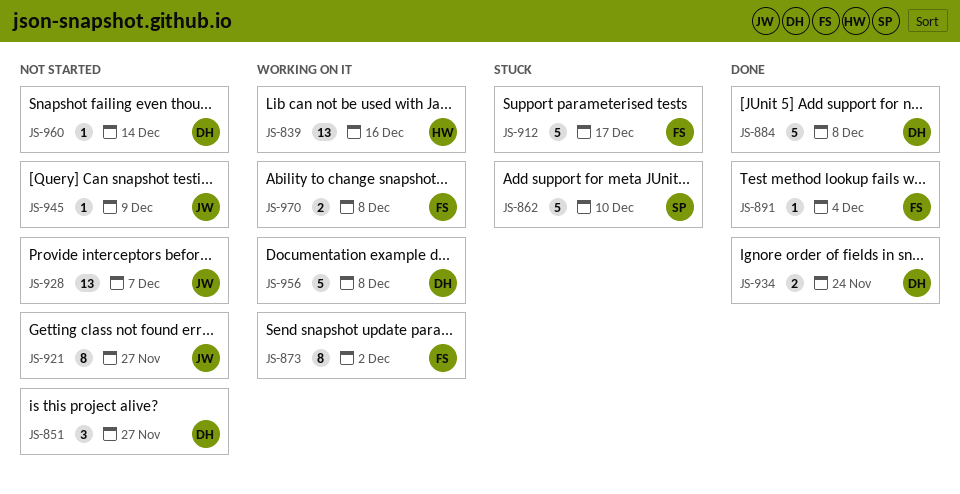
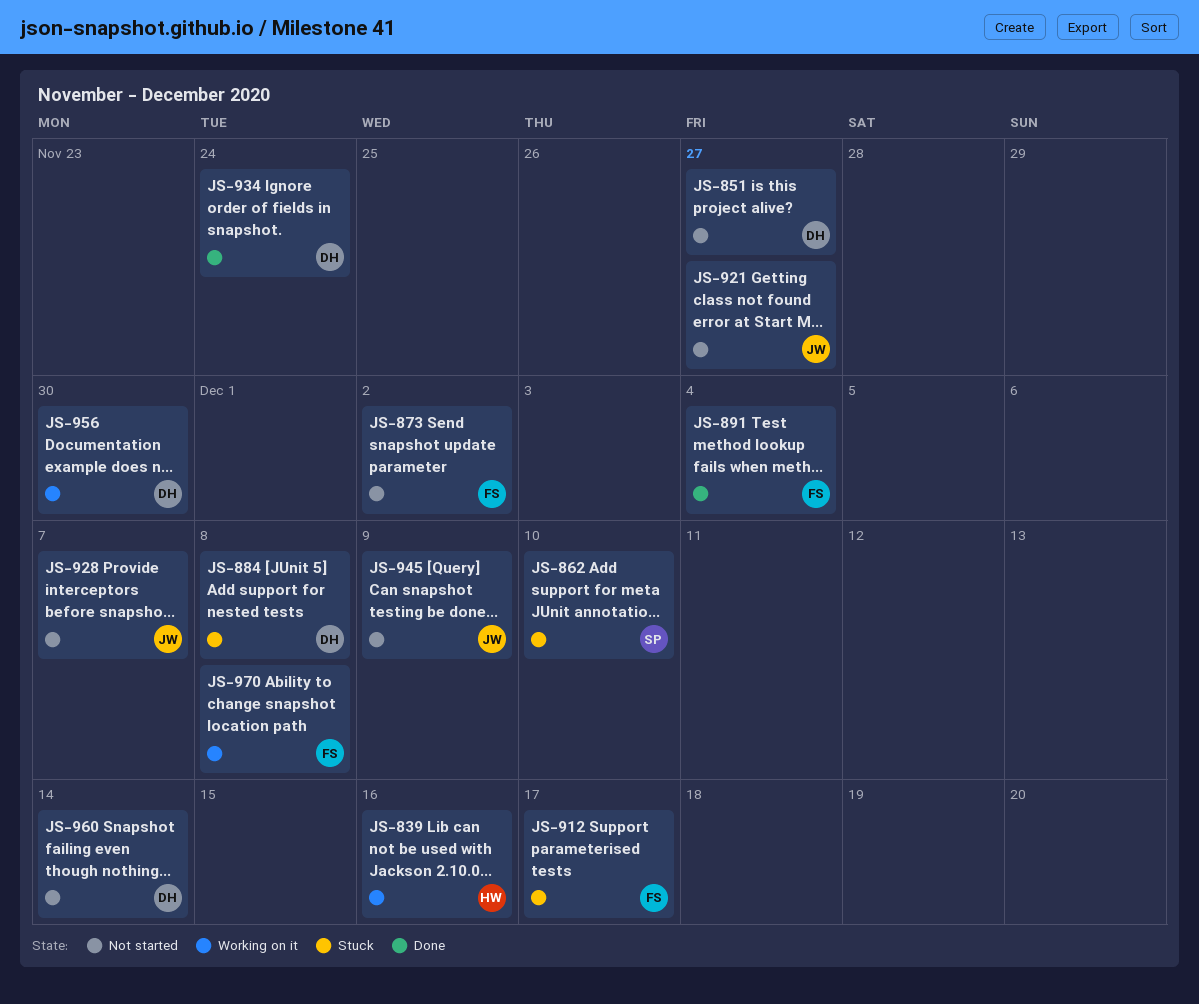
JS-873, status: Working on it -> Not started
JS-884, status: Done -> Stuck
JS-956, due: Dec 8 -> Nov 30

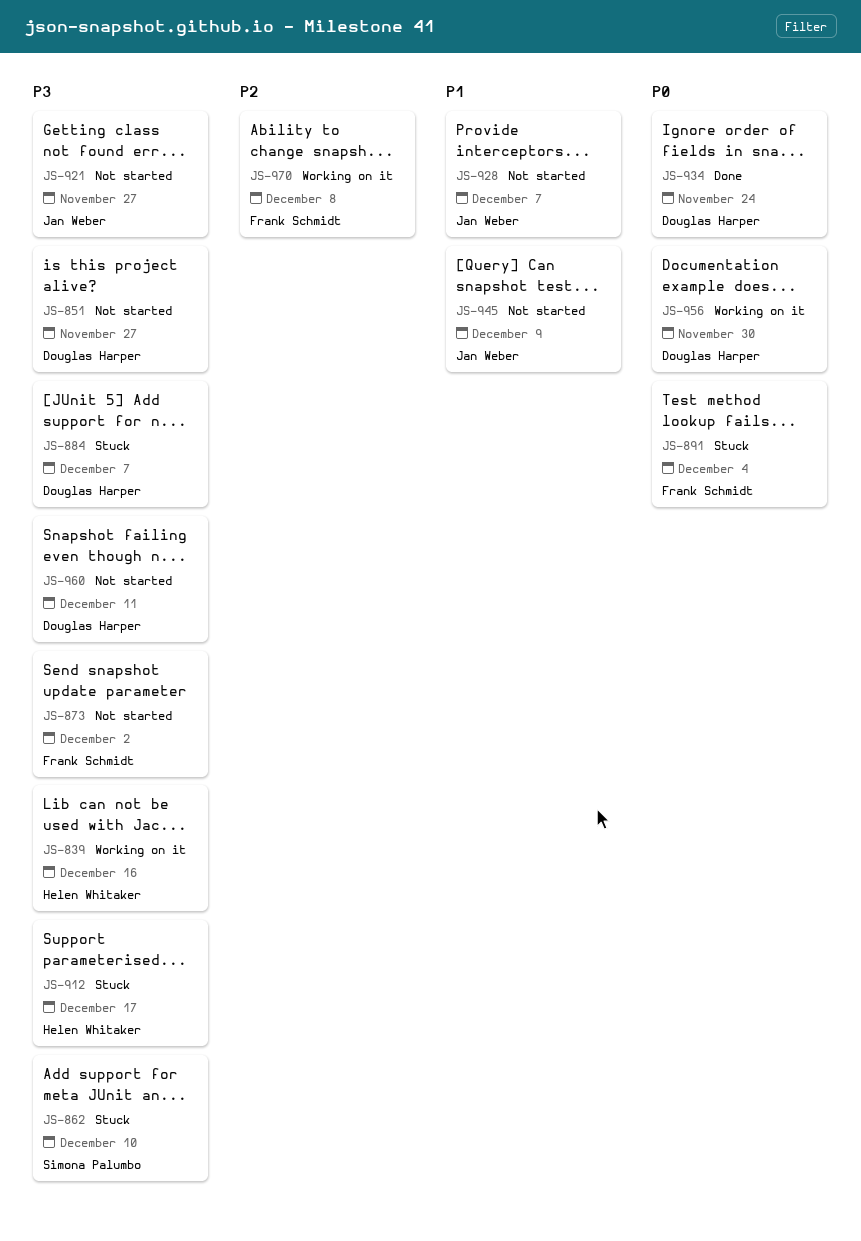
JS-884, due: Dec 8 -> Dec 7
JS-891, status: Done -> Stuck
JS-912, owner: Frank Schmidt -> Helen Whitaker
JS-960, due: Dec 14 -> Dec 11

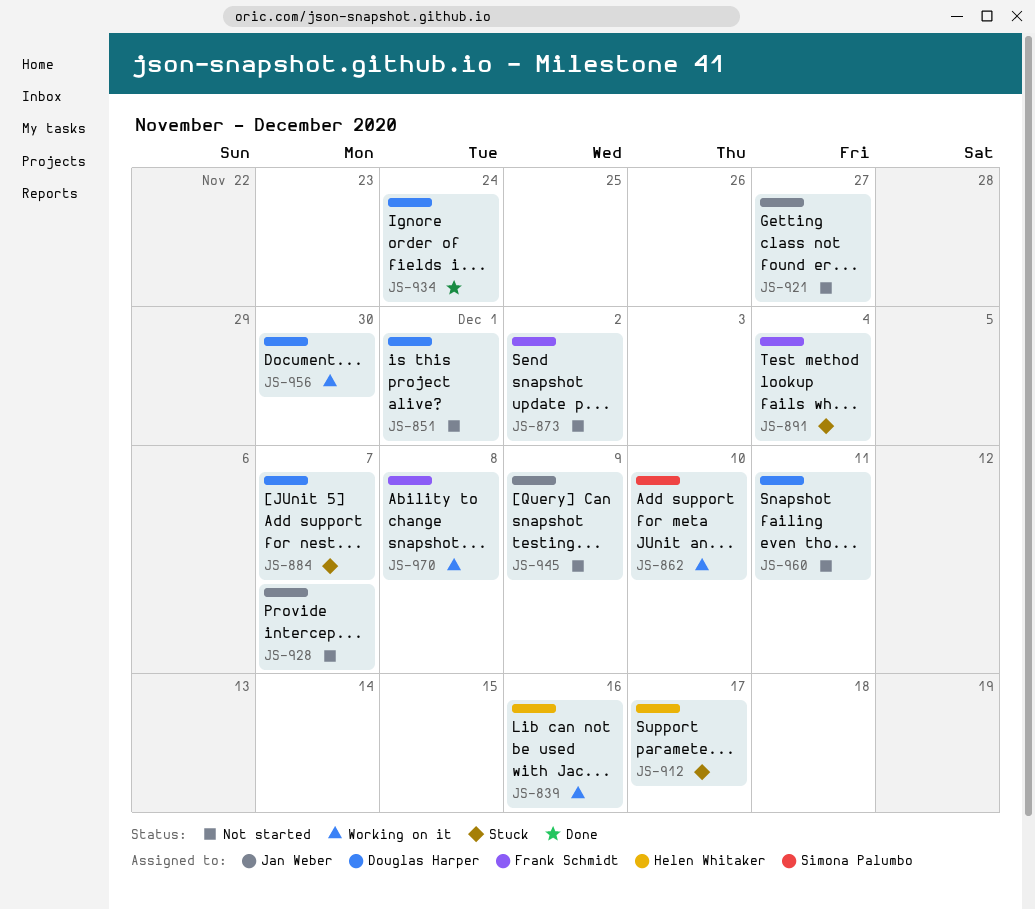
JS-851, due: Nov 27 -> Dec 1
JS-862, status: Stuck -> Working on it

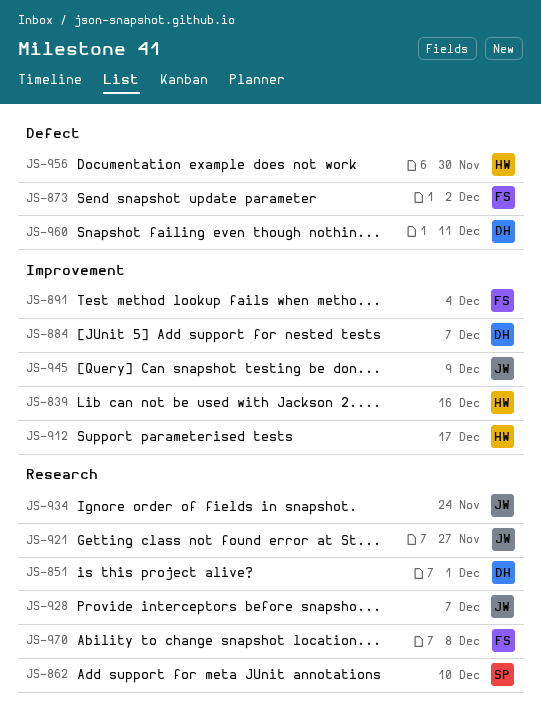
JS-934, owner: Douglas Harper -> Jan Weber
JS-956, owner: Douglas Harper -> Helen Whitaker

